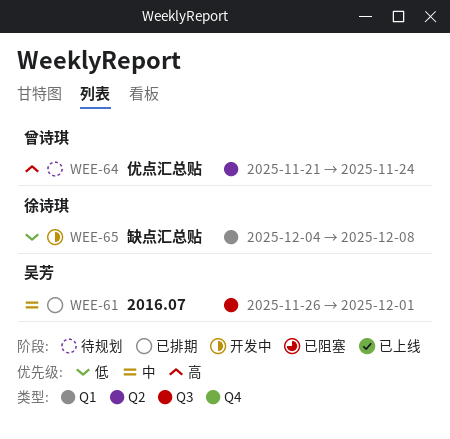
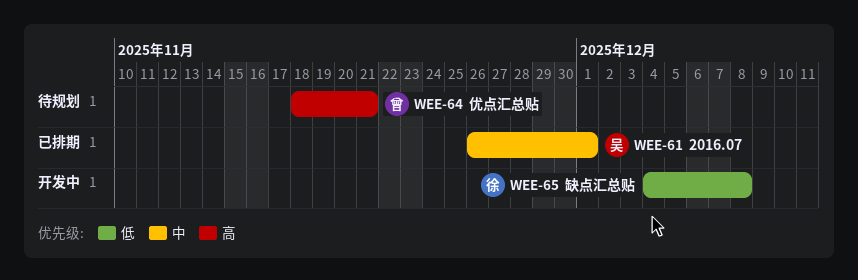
WEE-64, start: Nov 21 -> Nov 18
WEE-64, due: Nov 24 -> Nov 21

